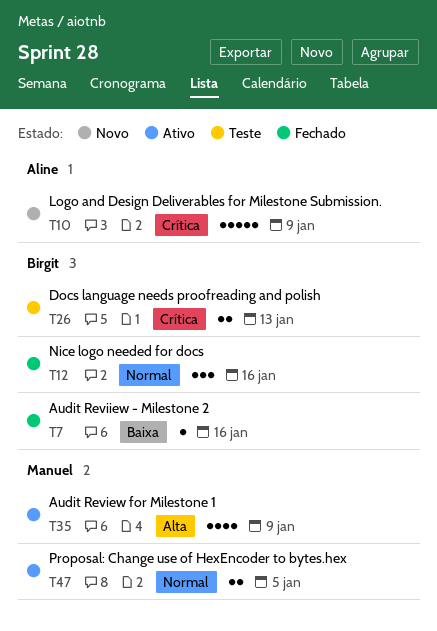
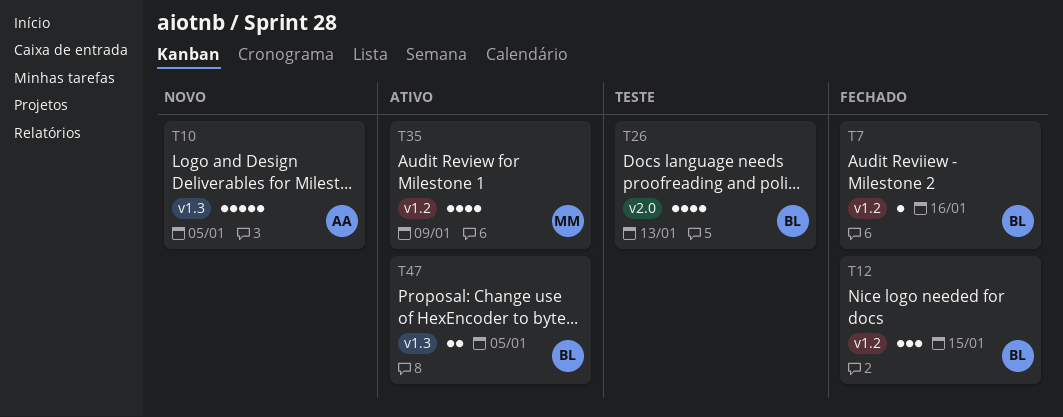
T10, due: Jan 9 -> Jan 5
T12, due: Jan 16 -> Jan 15
T26, estimate: 2 -> 4
T47, owner: Manuel -> Birgit

